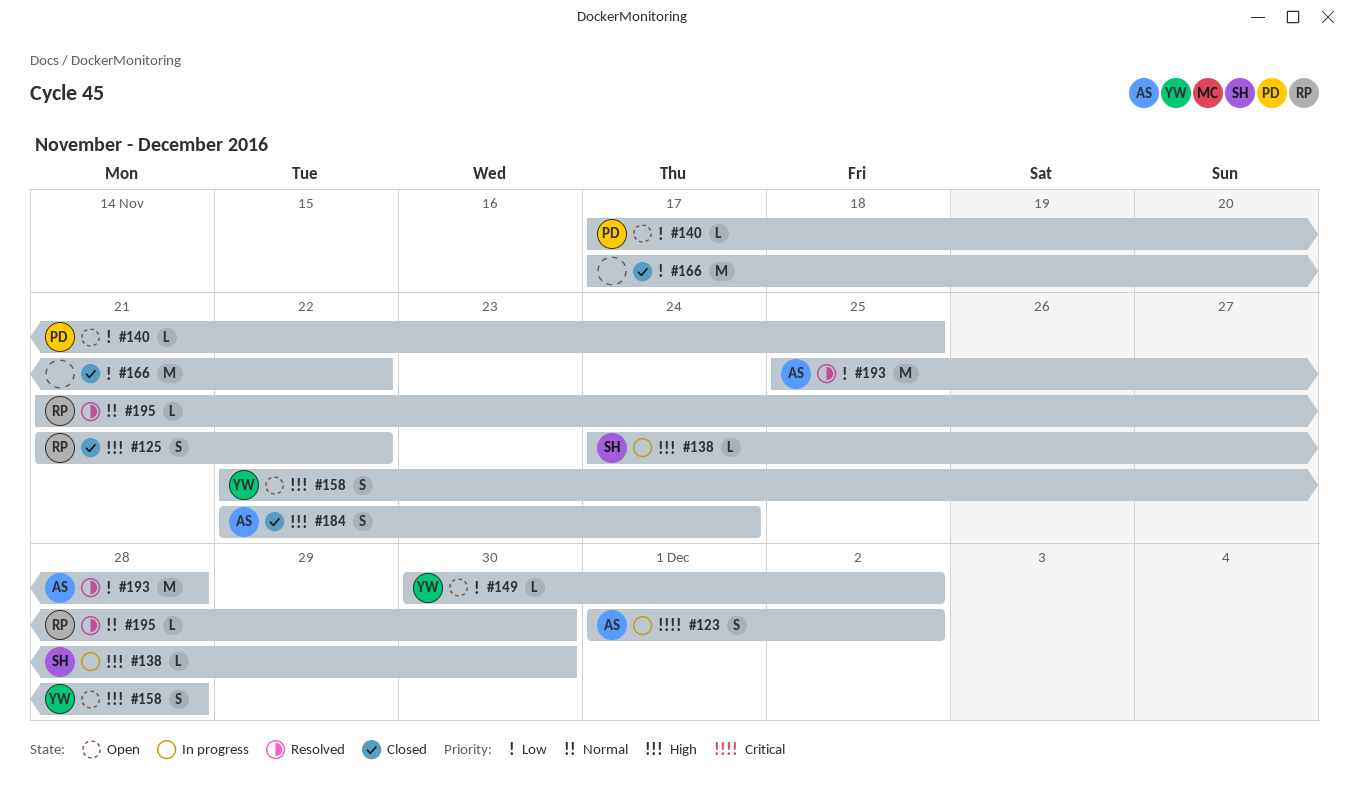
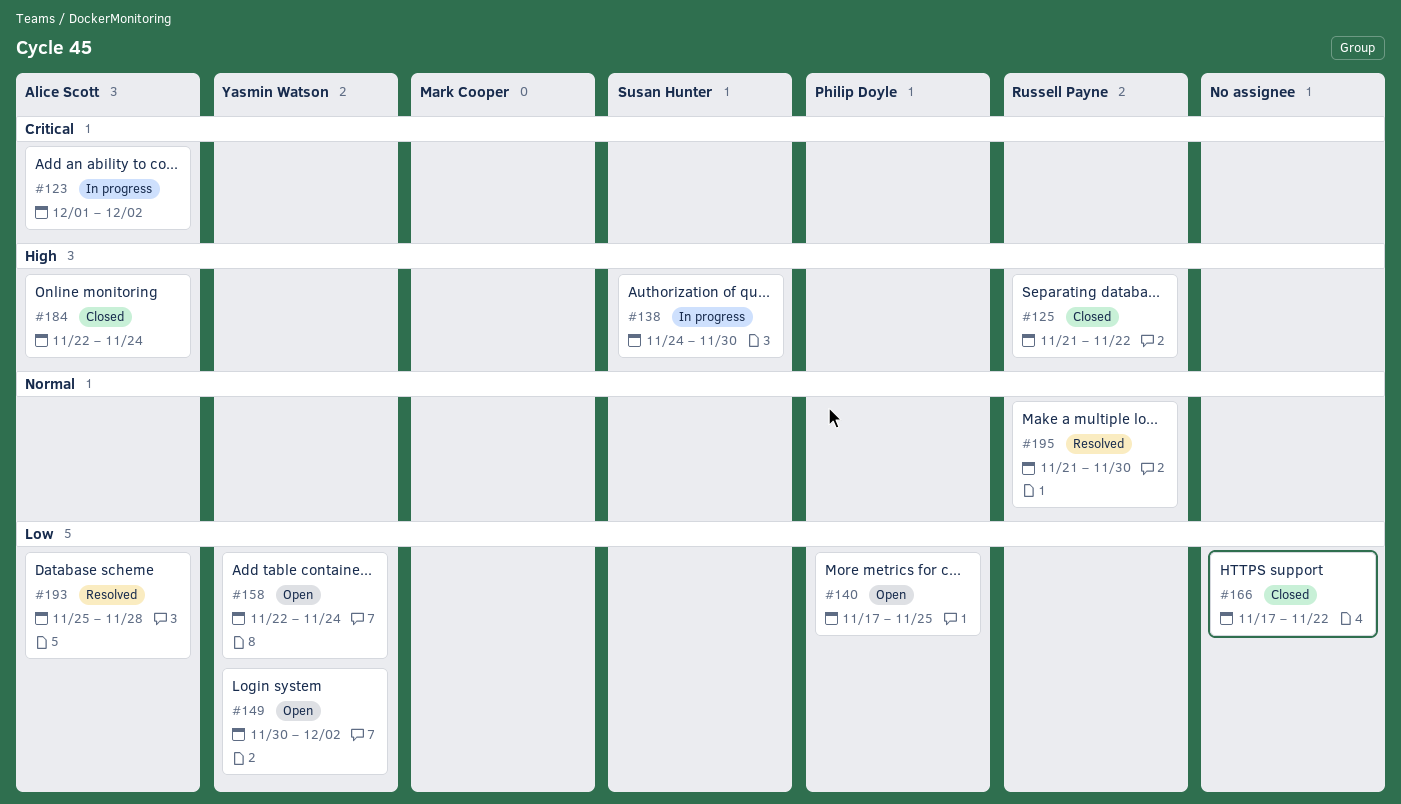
#158, priority: High -> Low
#158, due: Nov 28 -> Nov 24

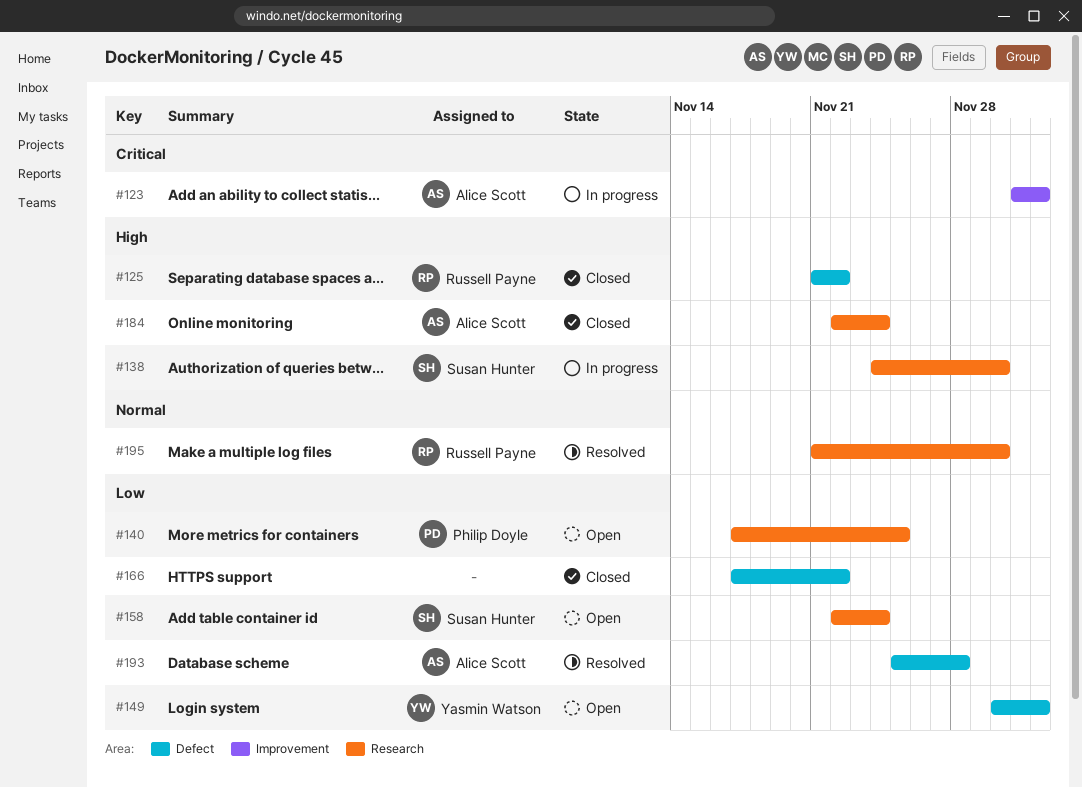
#158, owner: Yasmin Watson -> Susan Hunter

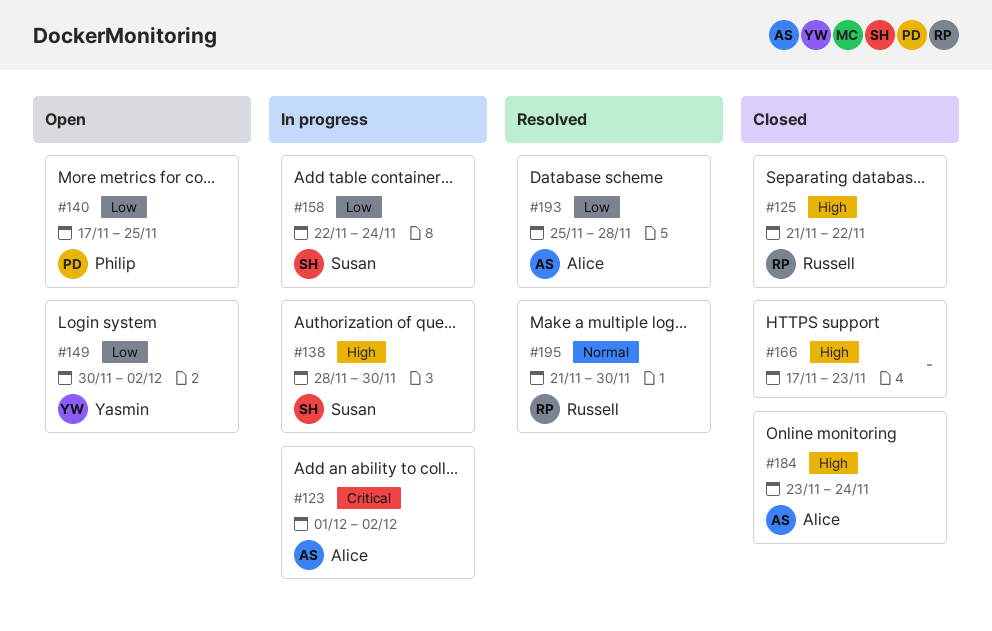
#138, start: Nov 24 -> Nov 28
#158, status: Open -> In progress
#166, priority: Low -> High
#166, due: Nov 22 -> Nov 23
#184, start: Nov 22 -> Nov 23

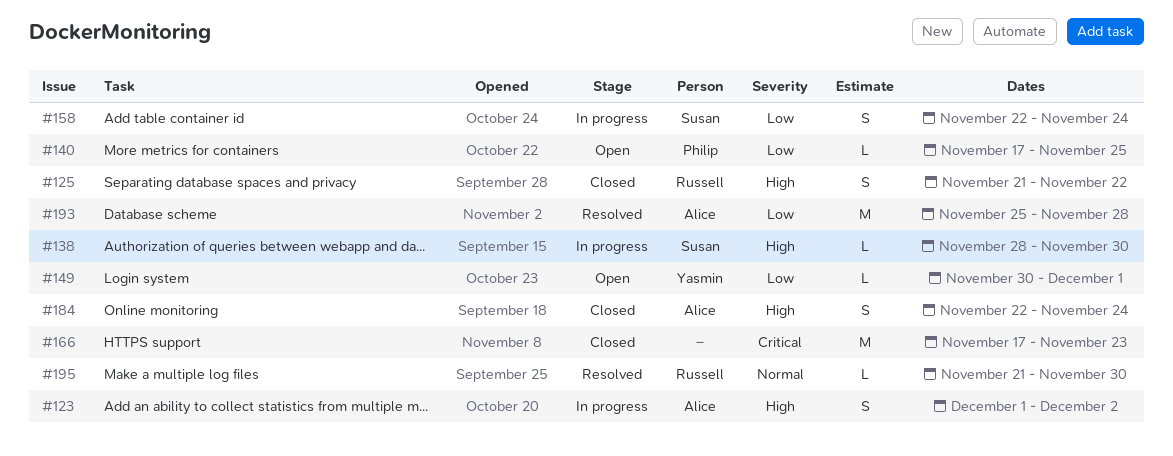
#123, priority: Critical -> High
#149, due: Dec 2 -> Dec 1
#166, priority: High -> Critical
#184, start: Nov 23 -> Nov 22

